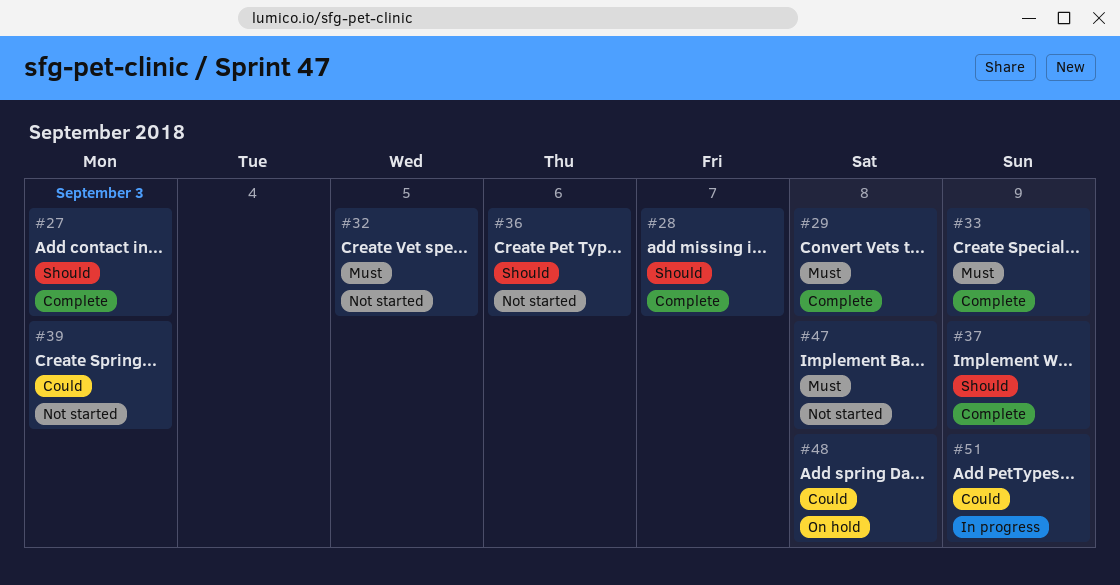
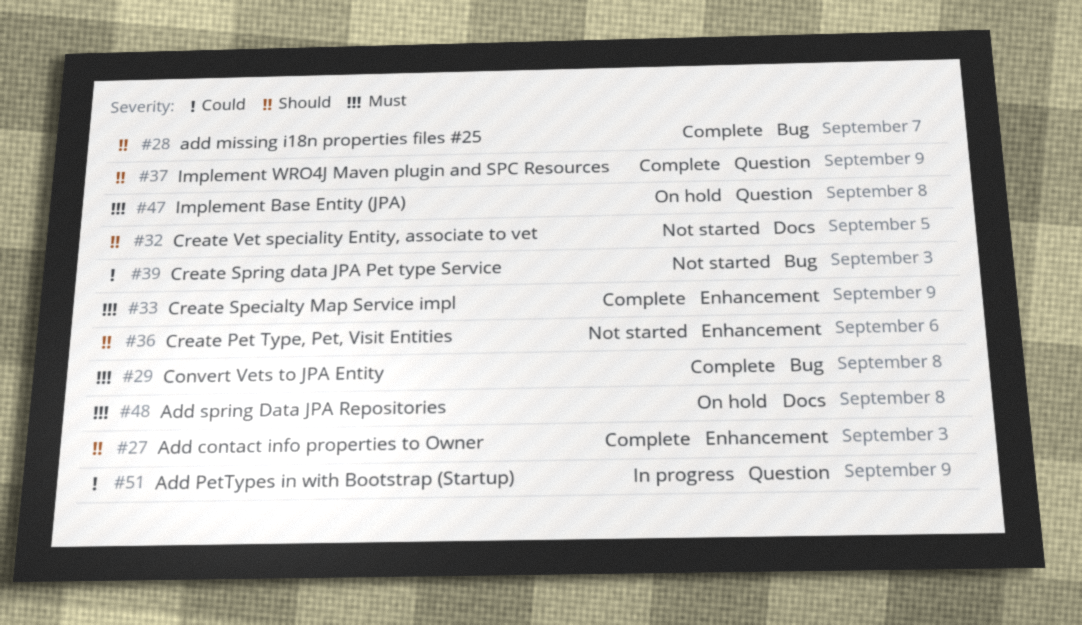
#32, priority: Must -> Should
#47, status: Not started -> On hold
#48, priority: Could -> Must

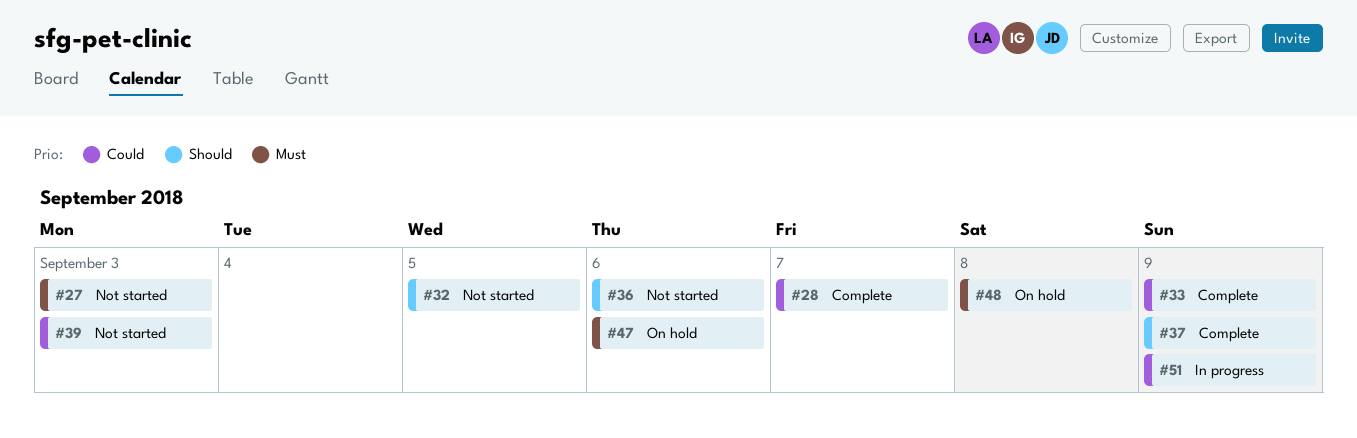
#27, status: Complete -> Not started
#27, priority: Should -> Must
#28, priority: Should -> Could
#29: present -> none
#33, priority: Must -> Could
#47, day: Sep 8 -> Sep 6

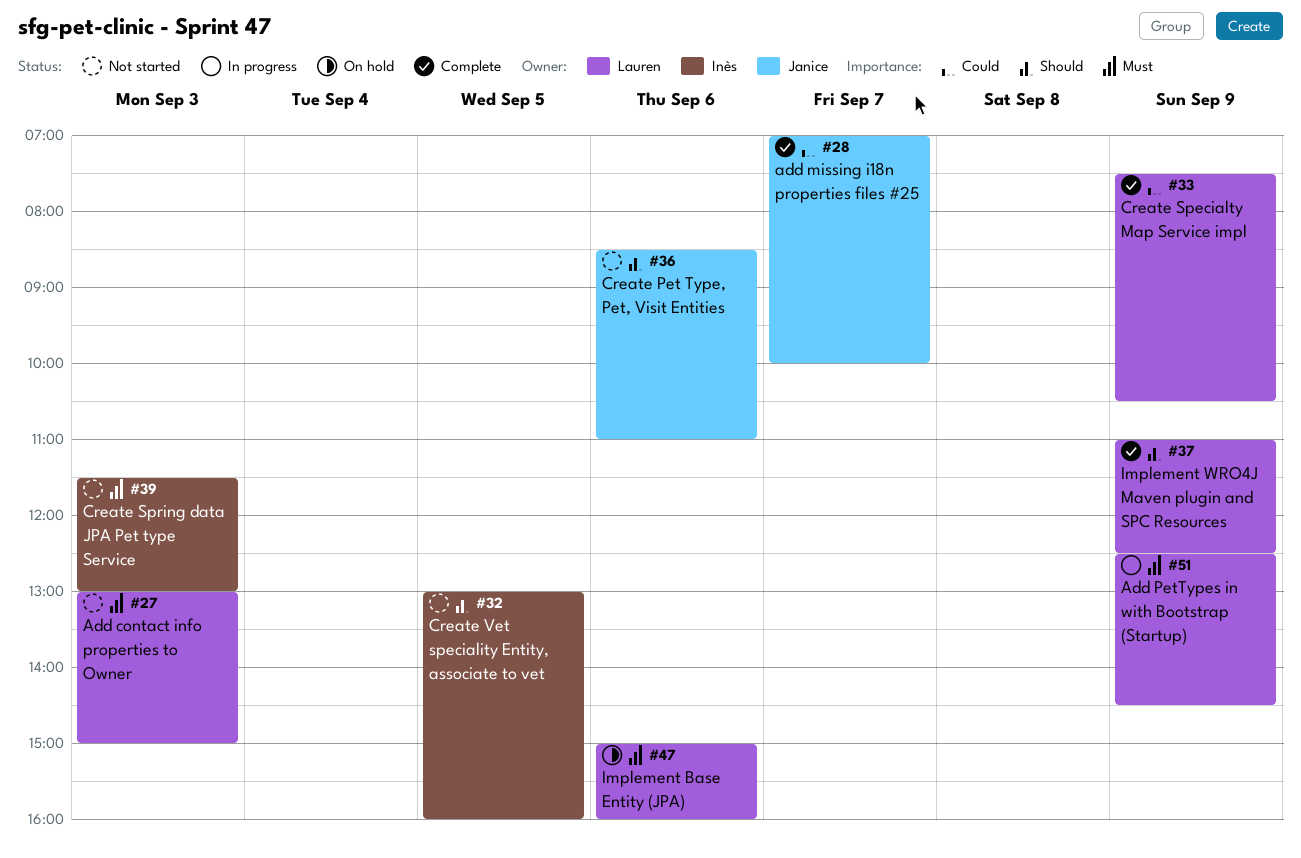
#39, priority: Could -> Must
#48: present -> none
#51, priority: Could -> Must

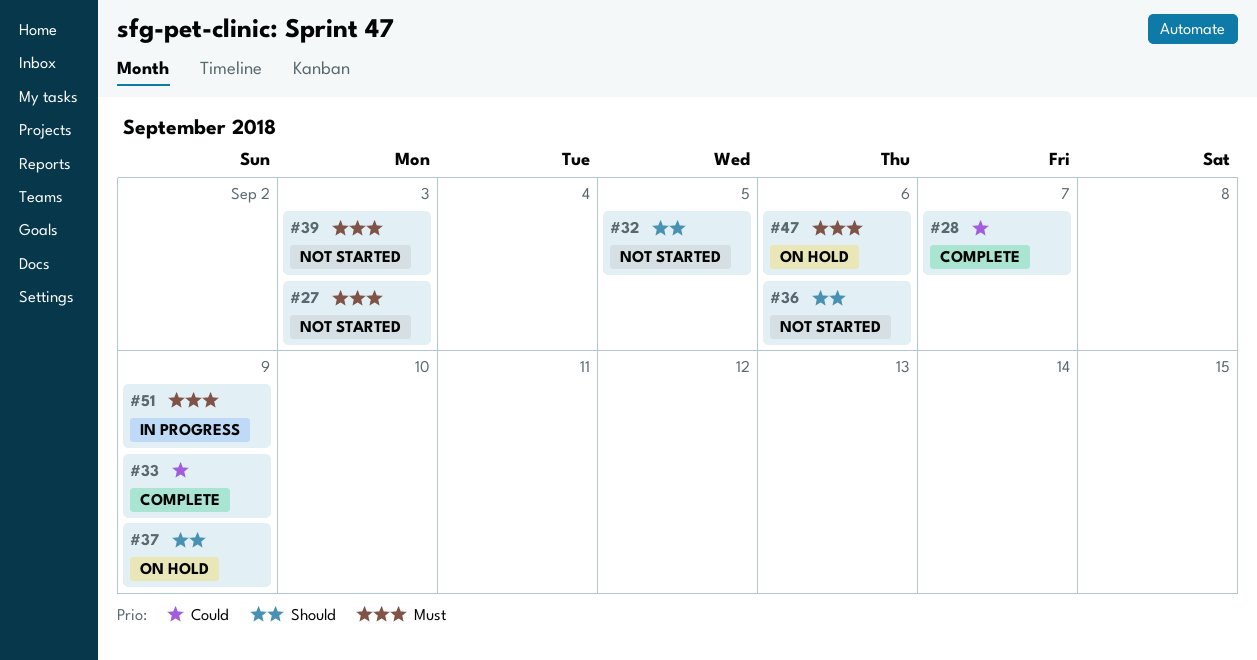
#37, status: Complete -> On hold

